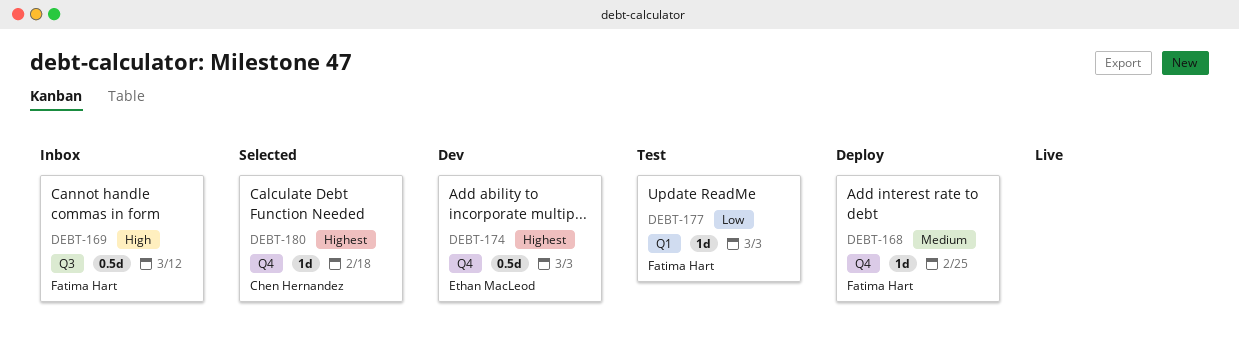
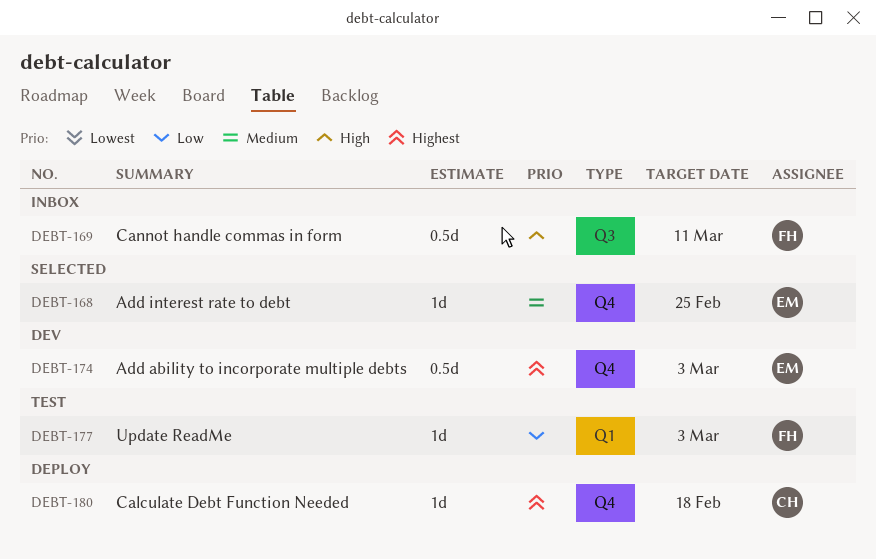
DEBT-168, status: Deploy -> Selected
DEBT-168, owner: Fatima Hart -> Ethan MacLeod
DEBT-169, due: Mar 12 -> Mar 11
DEBT-180, status: Selected -> Deploy

